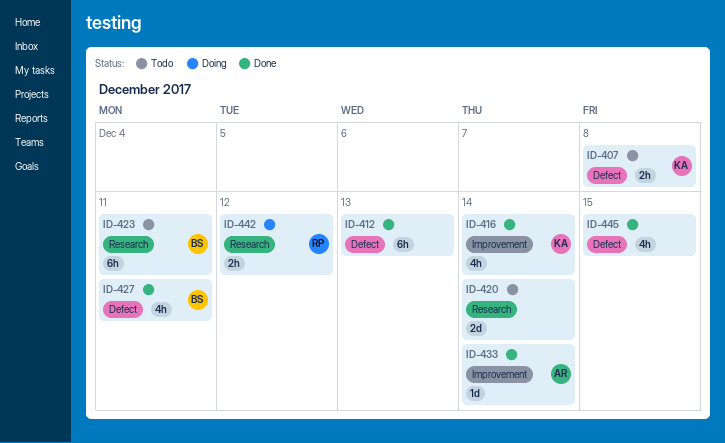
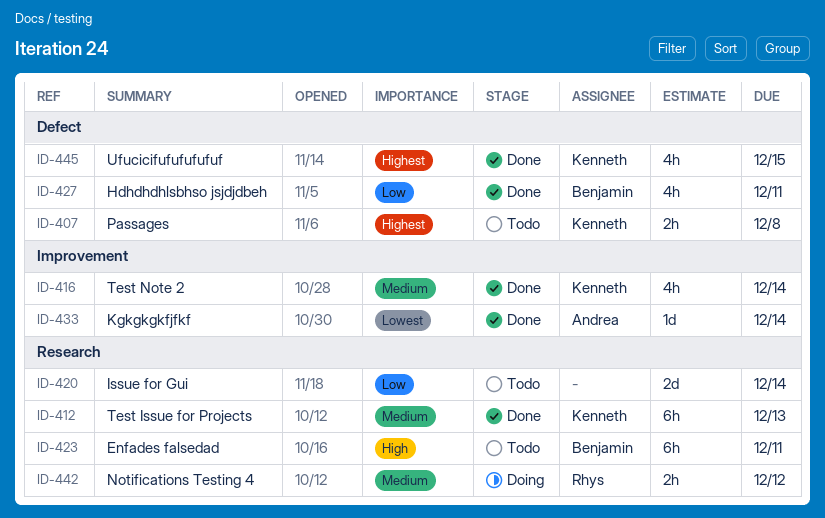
ID-412, owner: none -> Kenneth
ID-412, label: Defect -> Research
ID-445, owner: none -> Kenneth

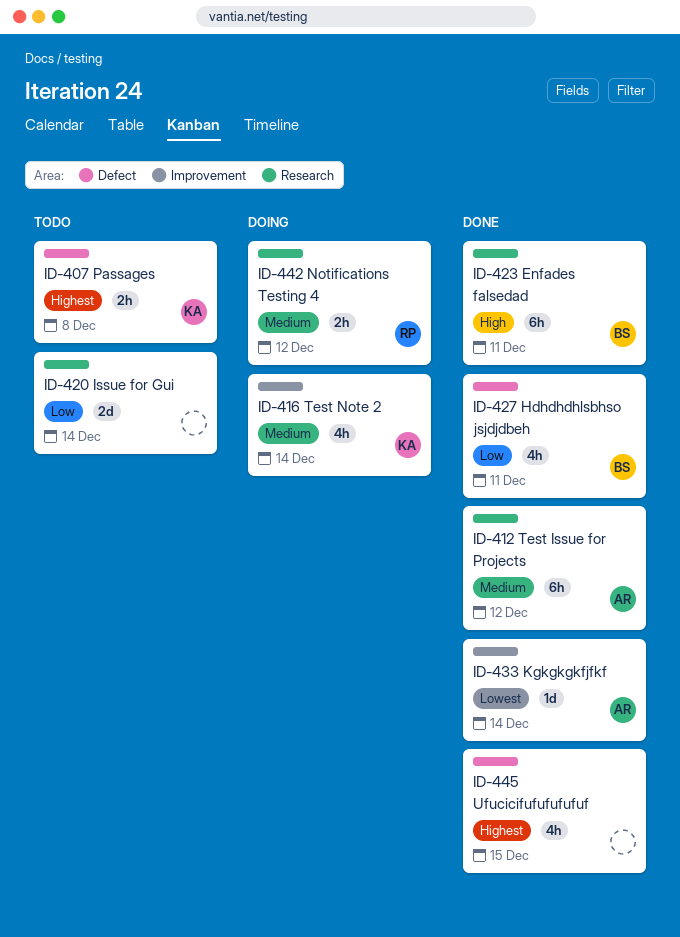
ID-412, owner: Kenneth -> Andrea
ID-412, due: Dec 13 -> Dec 12
ID-416, status: Done -> Doing
ID-423, status: Todo -> Done
ID-445, owner: Kenneth -> none

